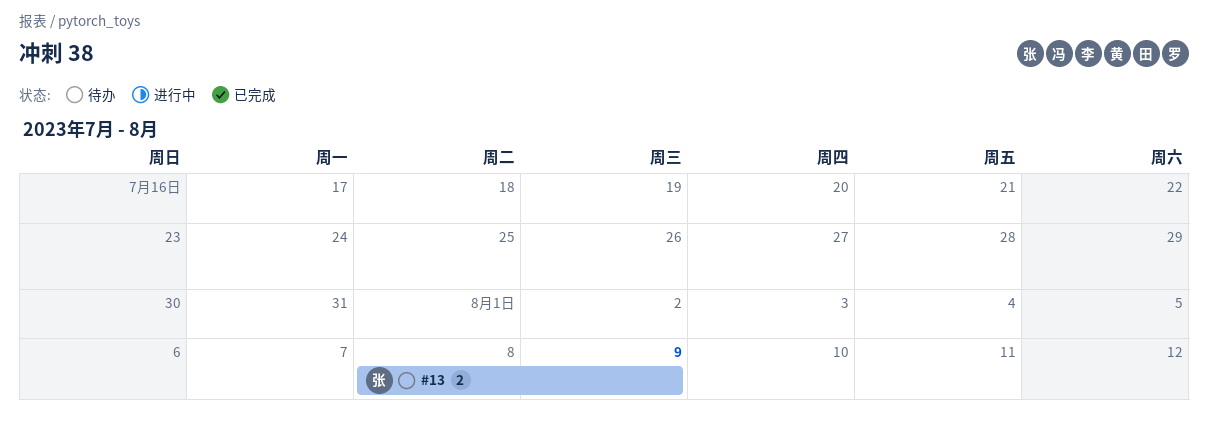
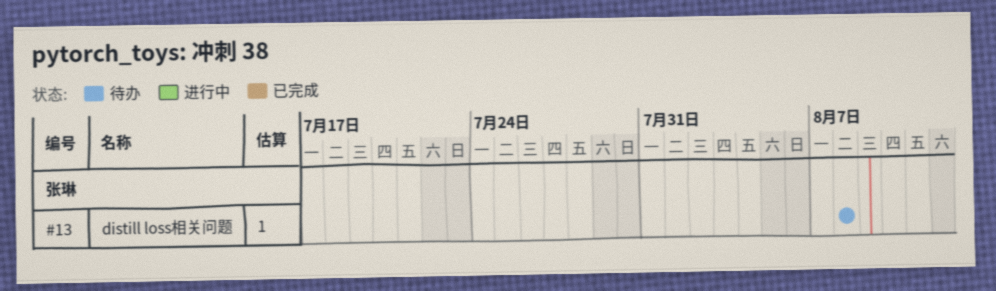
#13, estimate: 2 -> 1
#13, due: Aug 9 -> Aug 8

